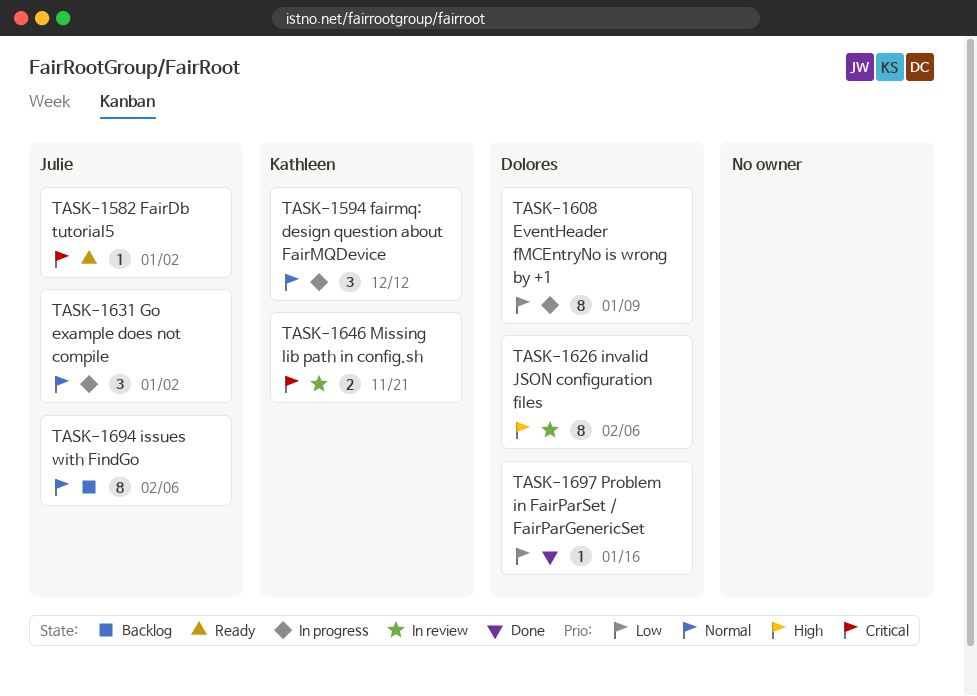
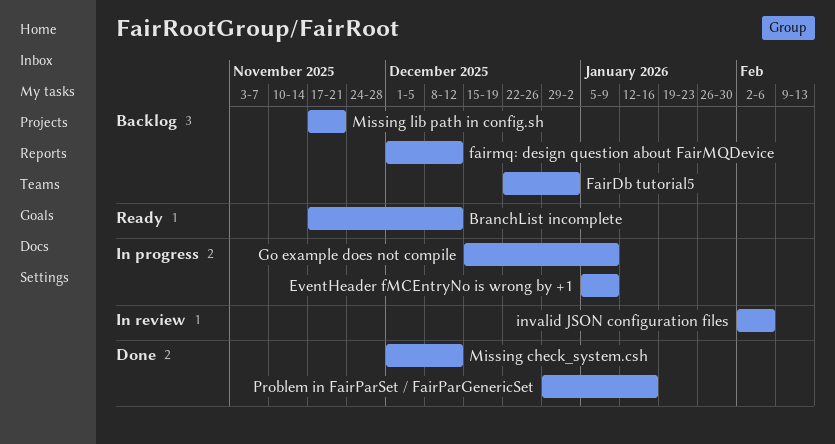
BranchList incomplete: none -> present
FairDb tutorial5, status: Ready -> Backlog
fairmq: design question about FairMQDevice, status: In progress -> Backlog
Go example does not compile, due: Jan 2 -> Jan 9
issues with FindGo: present -> none
Missing check_system.csh: none -> present
Missing lib path in config.sh, status: In review -> Backlog

